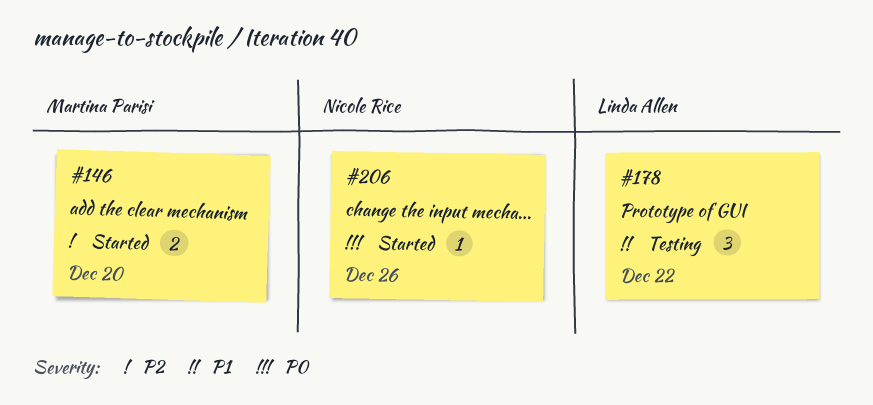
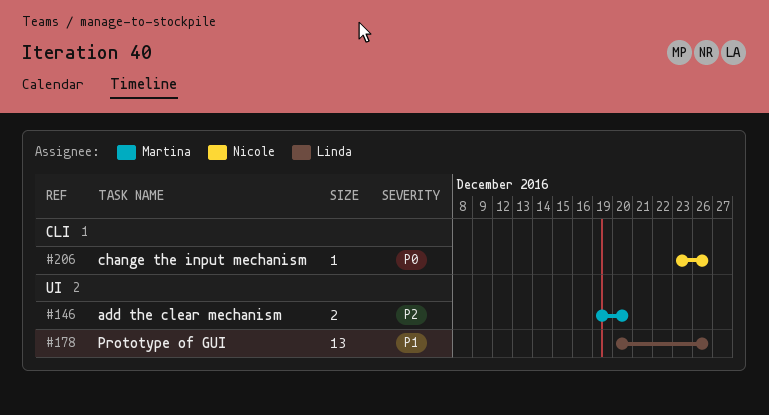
#178, estimate: 3 -> 13
#178, due: Dec 22 -> Dec 26

